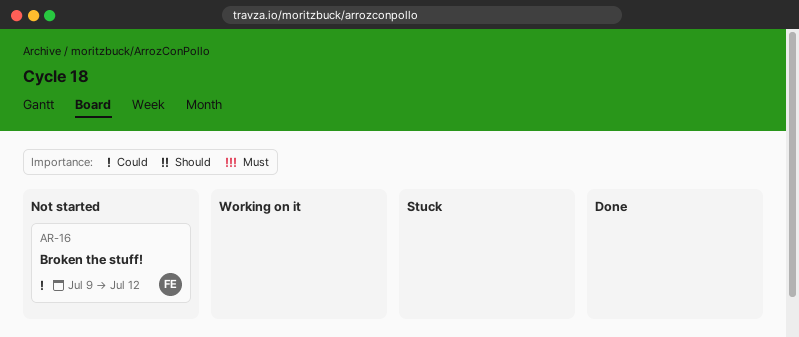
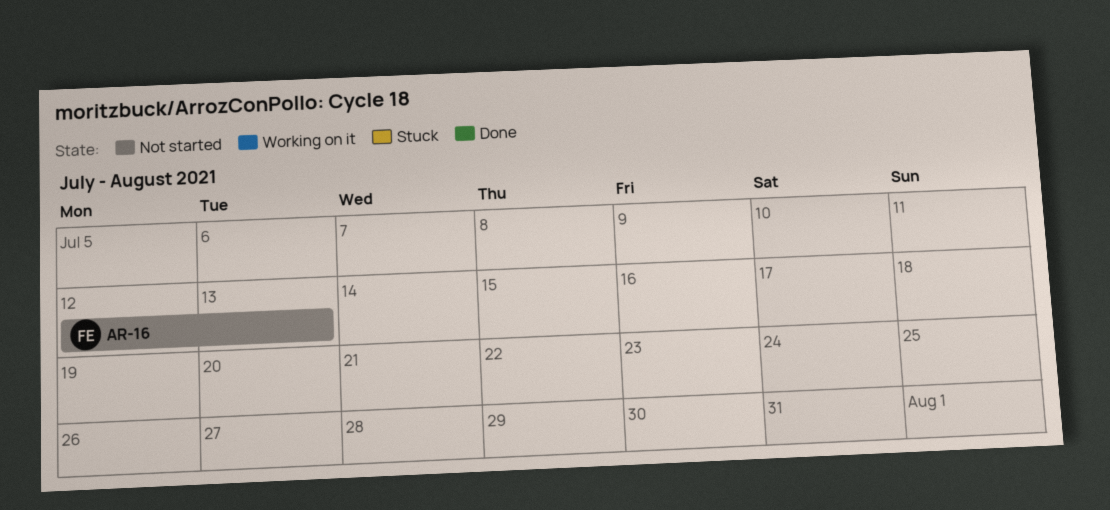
AR-16, start: Jul 9 -> Jul 12
AR-16, due: Jul 12 -> Jul 13

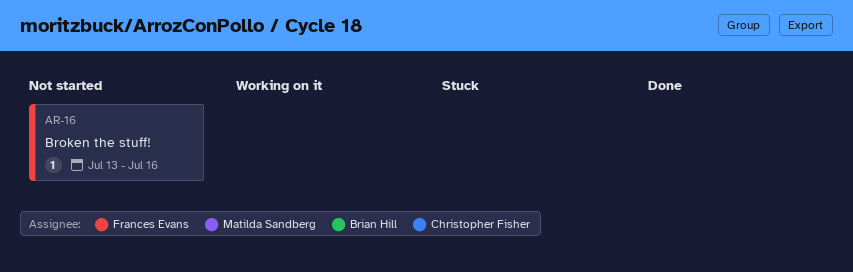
AR-16, start: Jul 12 -> Jul 13
AR-16, due: Jul 13 -> Jul 16

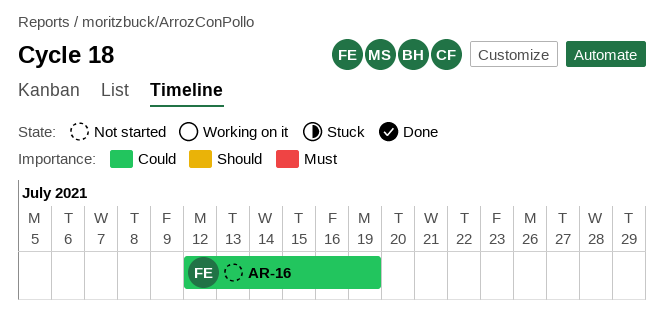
AR-16, start: Jul 13 -> Jul 12
AR-16, due: Jul 16 -> Jul 19

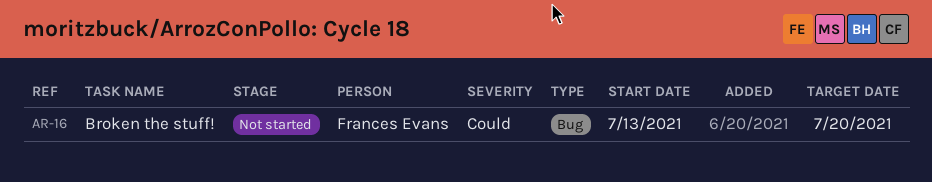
AR-16, start: Jul 12 -> Jul 13
AR-16, due: Jul 19 -> Jul 20

